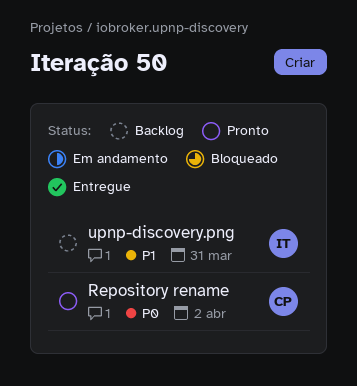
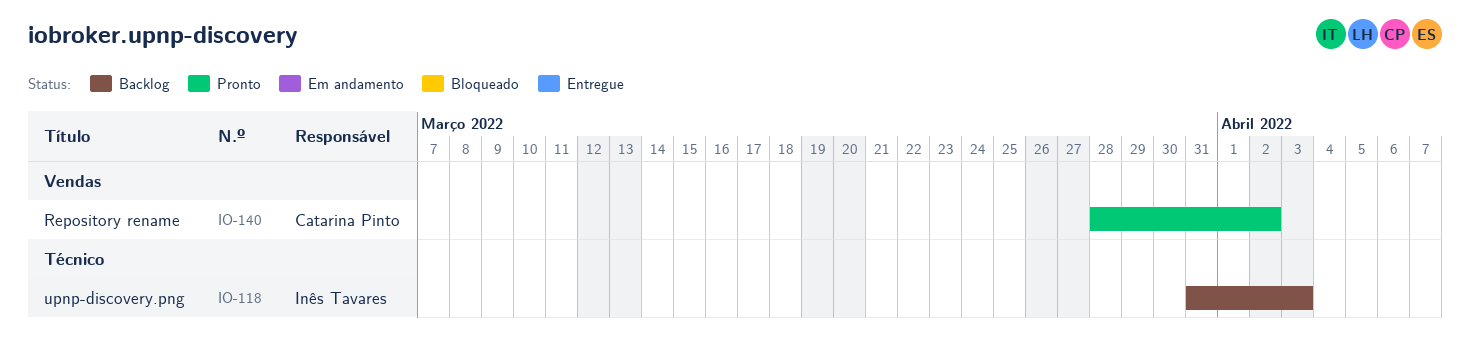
upnp-discovery.png, due: Mar 31 -> Apr 3

